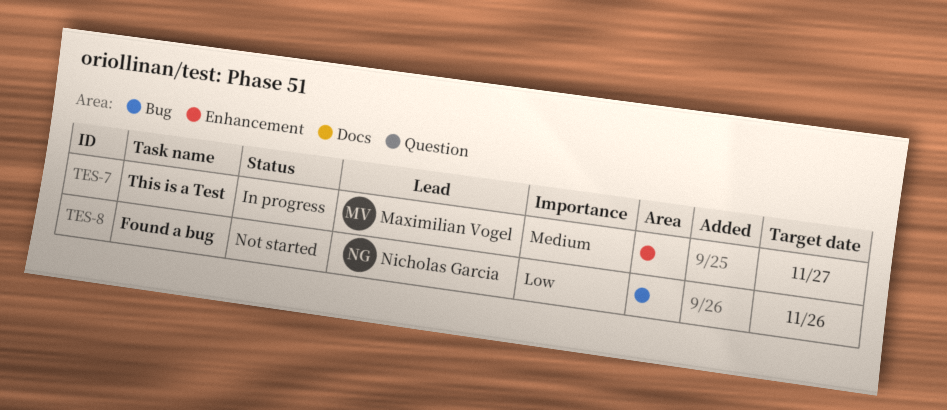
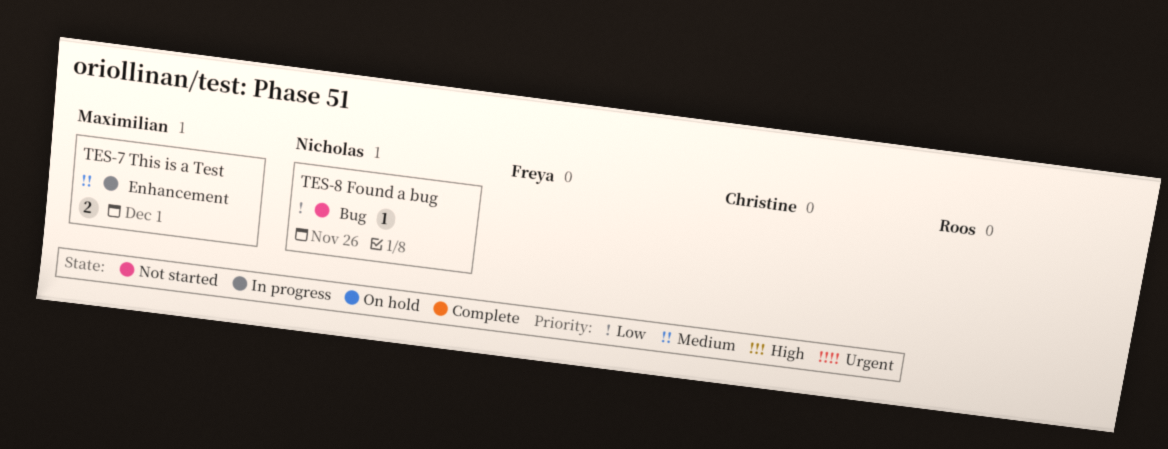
TES-7, due: Nov 27 -> Dec 1

